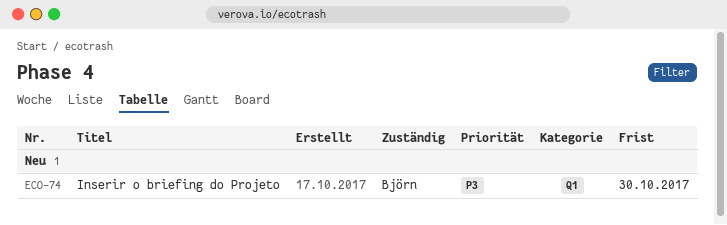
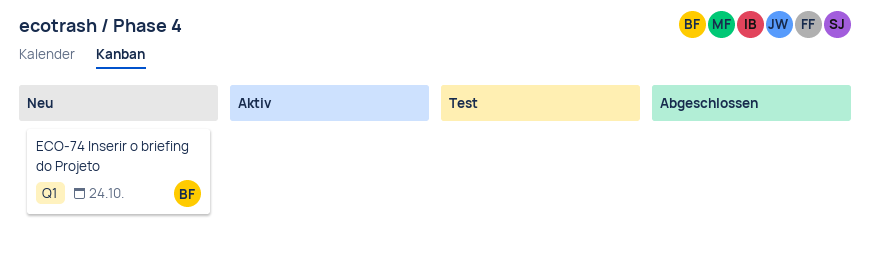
ECO-74, due: Oct 30 -> Oct 24

